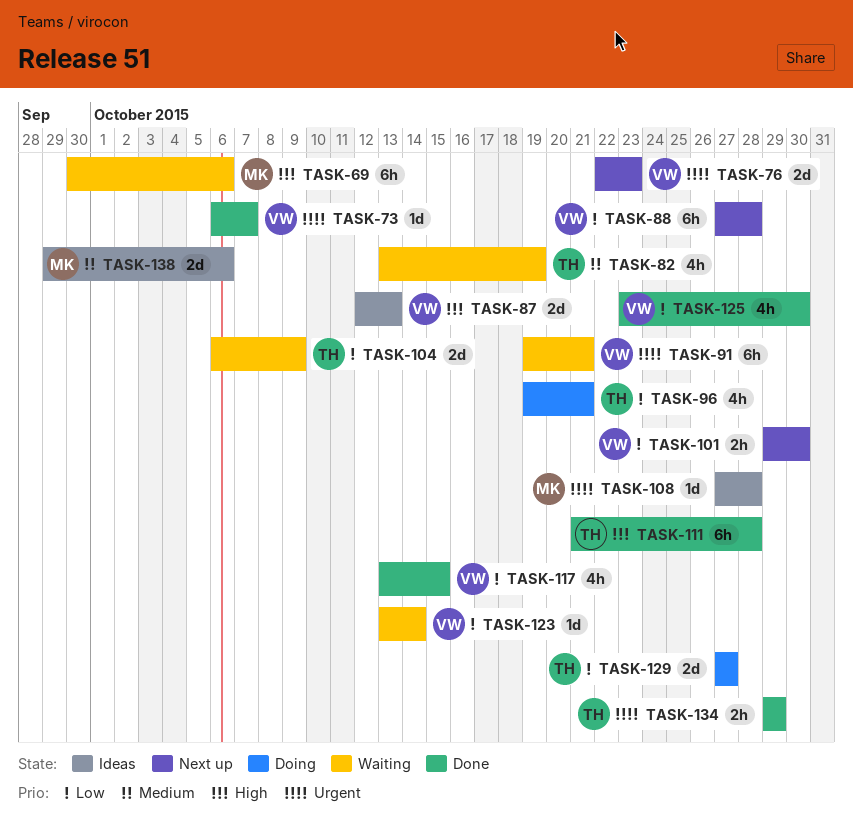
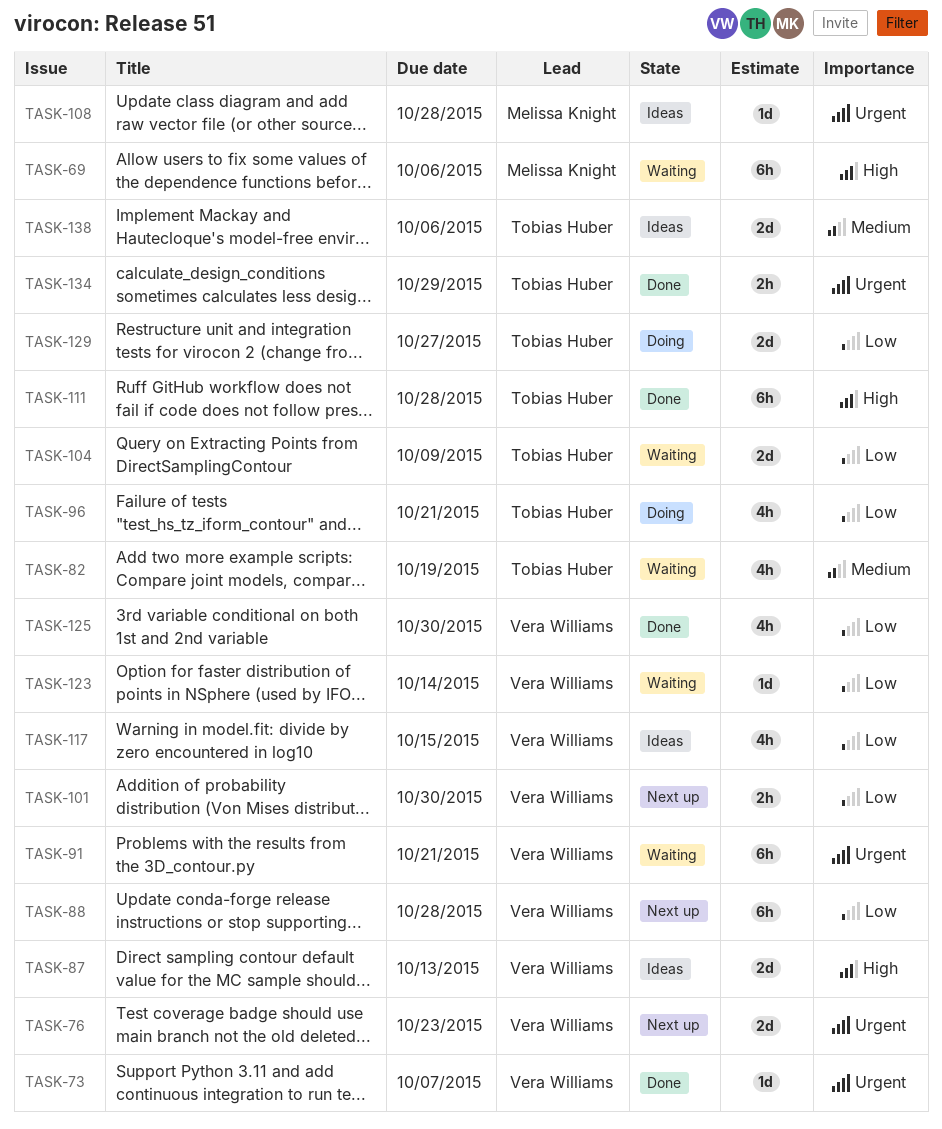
TASK-117, status: Done -> Ideas
TASK-138, owner: Melissa Knight -> Tobias Huber

